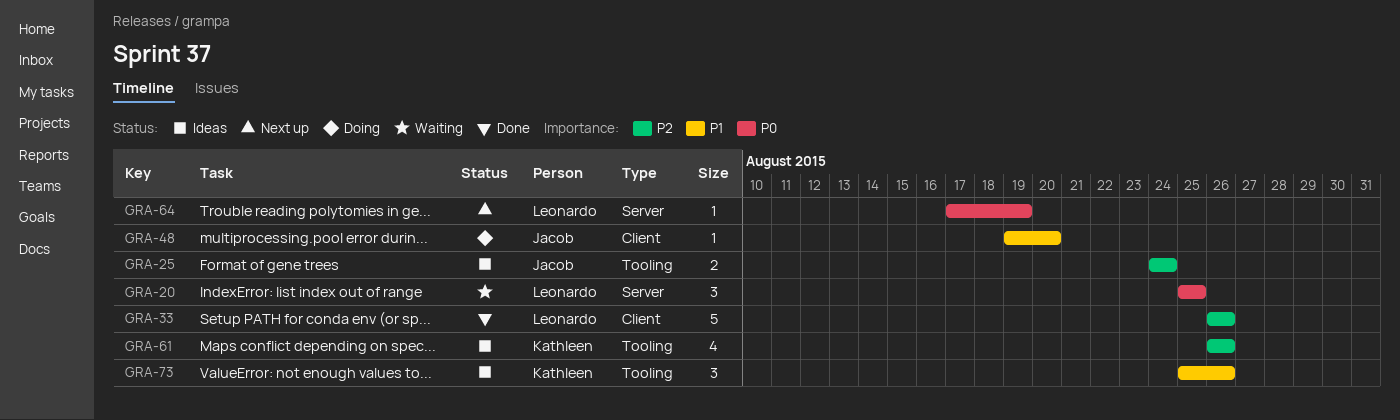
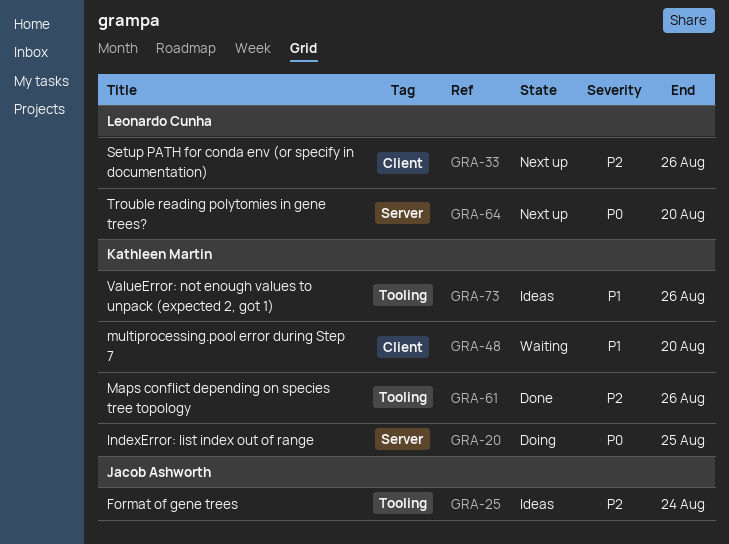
GRA-20, status: Waiting -> Doing
GRA-20, owner: Leonardo Cunha -> Kathleen Martin
GRA-33, status: Done -> Next up
GRA-48, status: Doing -> Waiting
GRA-48, owner: Jacob Ashworth -> Kathleen Martin
GRA-61, status: Ideas -> Done
GRA-64, due: Aug 19 -> Aug 20

